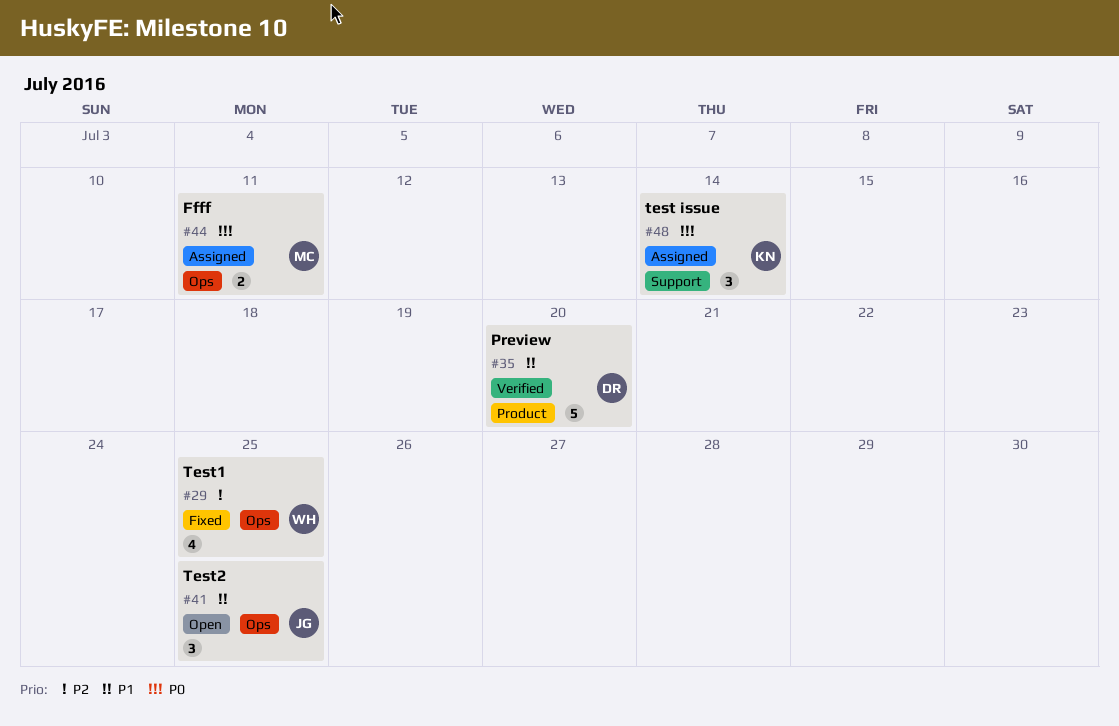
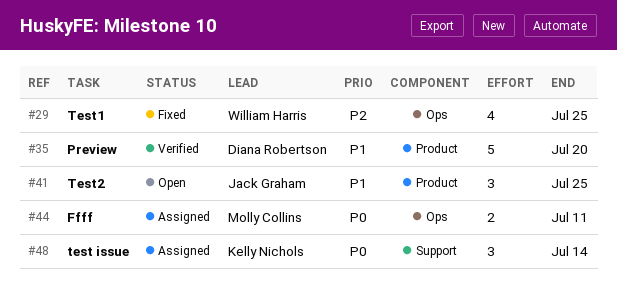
#41, label: Ops -> Product

